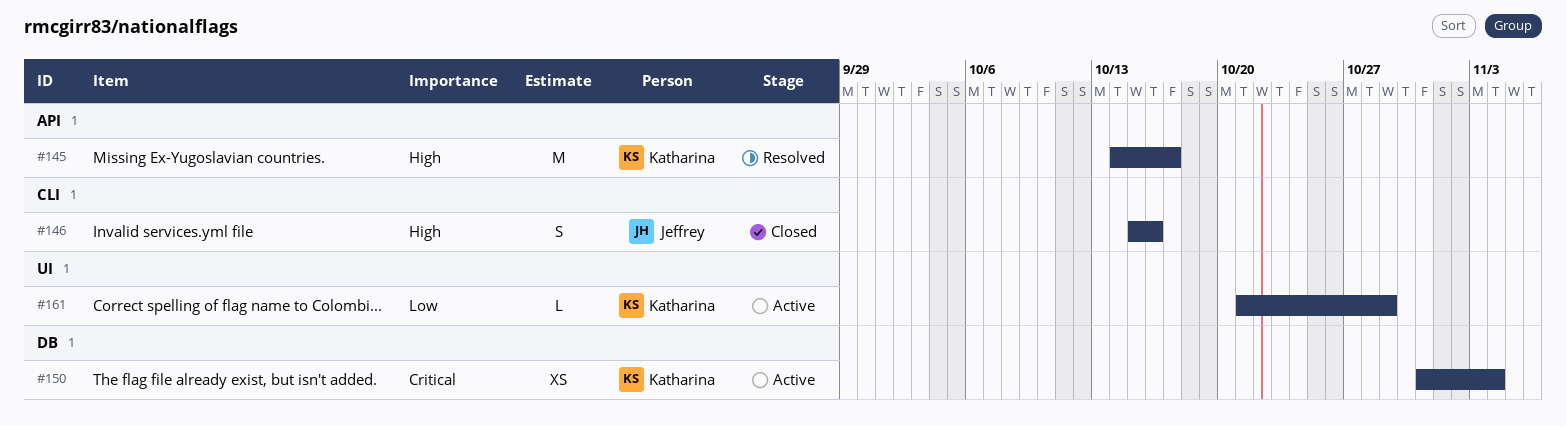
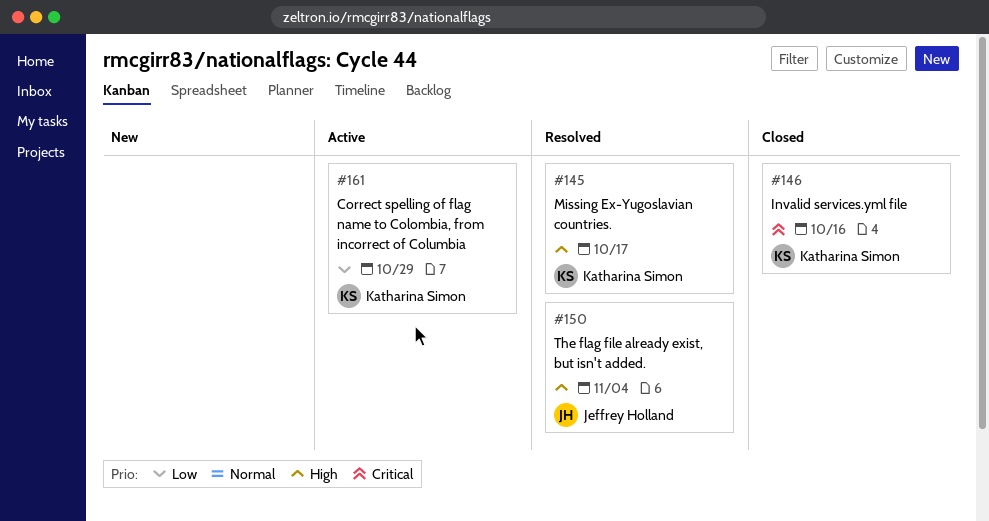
#146, owner: Jeffrey Holland -> Katharina Simon
#146, priority: High -> Critical
#150, status: Active -> Resolved
#150, owner: Katharina Simon -> Jeffrey Holland
#150, priority: Critical -> High

